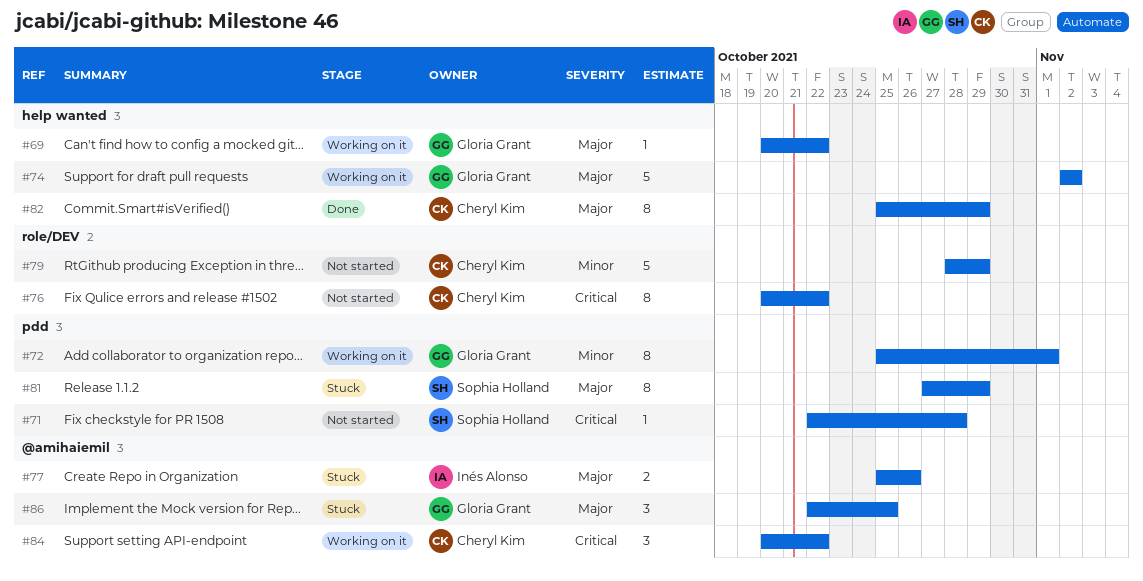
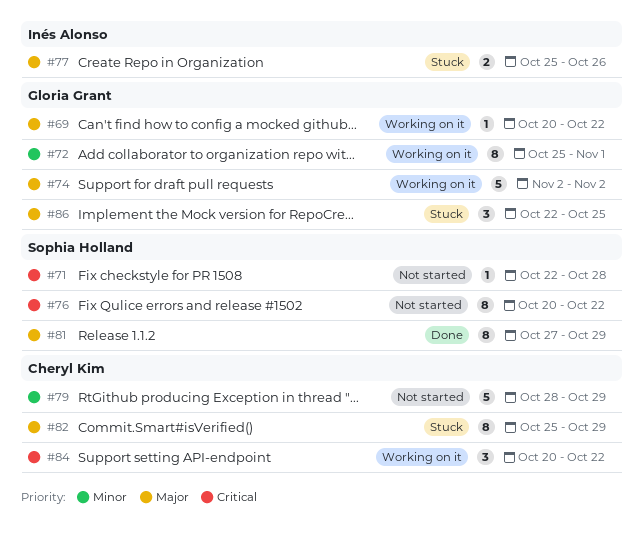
#76, owner: Cheryl Kim -> Sophia Holland
#81, status: Stuck -> Done
#82, status: Done -> Stuck

